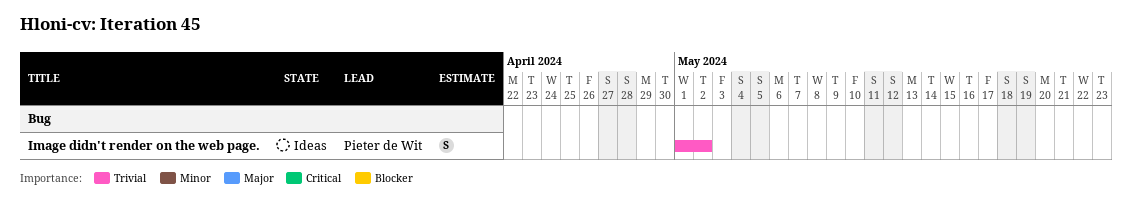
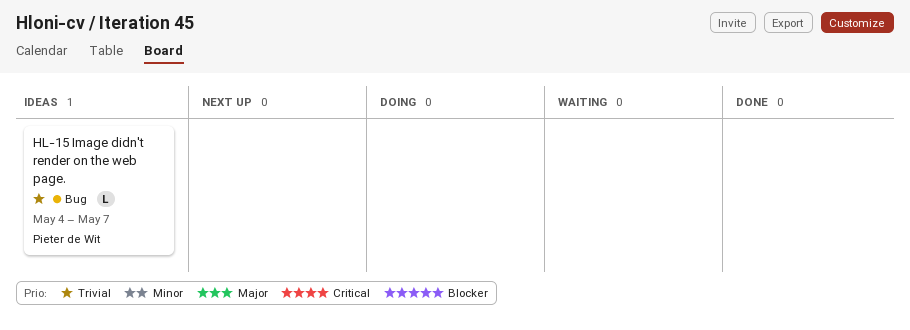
Image didn't render on the web page., estimate: S -> L
Image didn't render on the web page., start: May 1 -> May 4
Image didn't render on the web page., due: May 2 -> May 7

